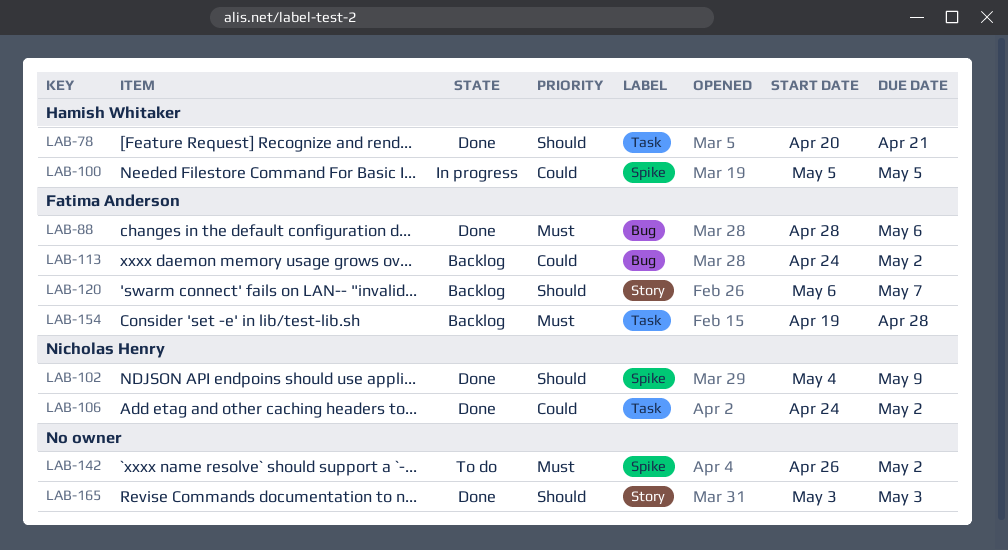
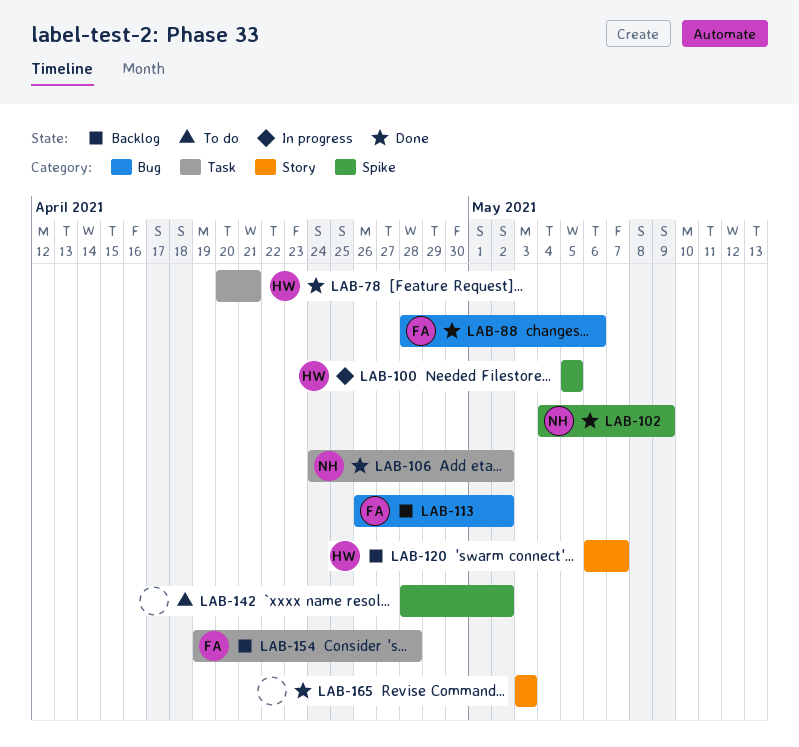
LAB-113, start: Apr 24 -> Apr 26
LAB-120, owner: Fatima Anderson -> Hamish Whitaker
LAB-142, start: Apr 26 -> Apr 28

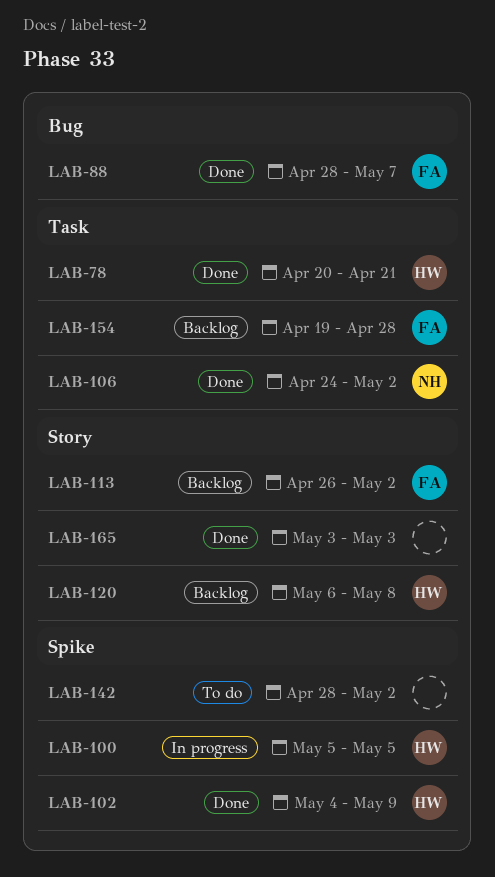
LAB-88, due: May 6 -> May 7
LAB-102, owner: NH -> HW
LAB-113, label: Bug -> Story
LAB-120, due: May 7 -> May 8

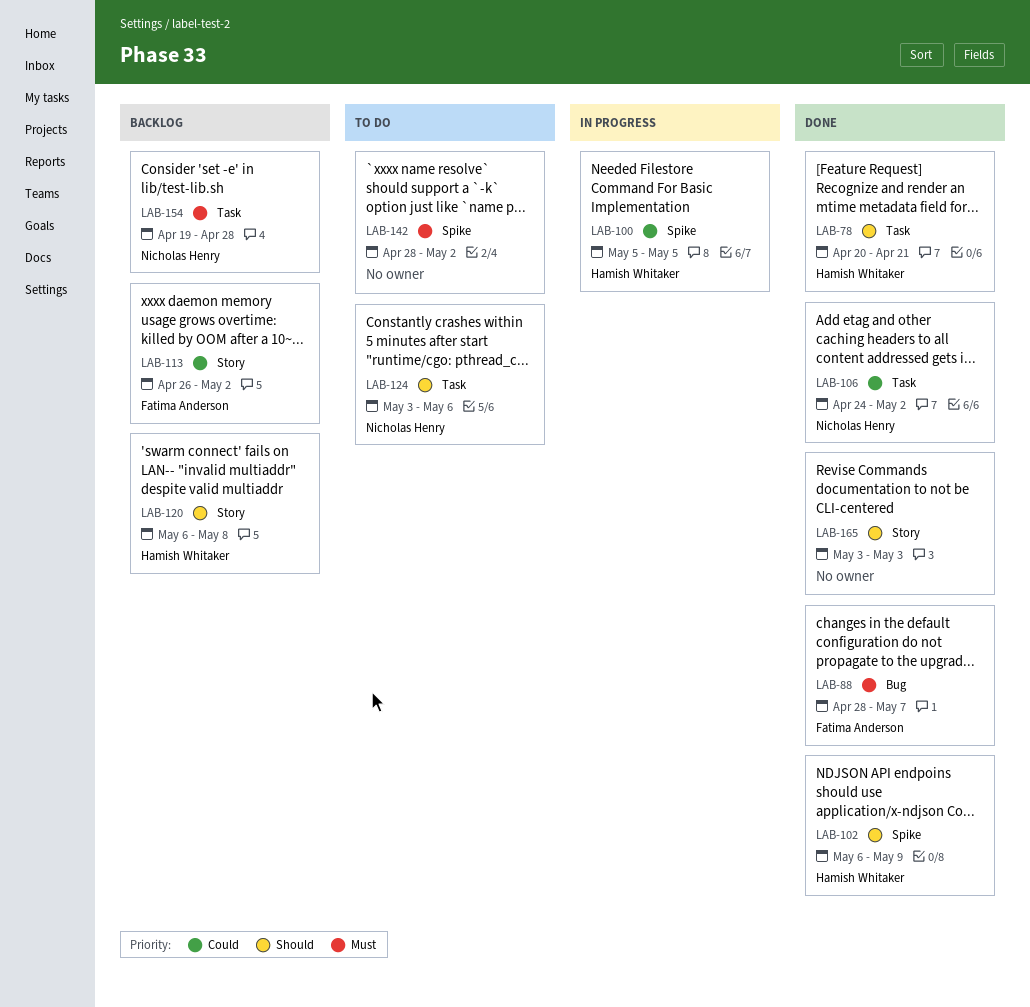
LAB-102, start: May 4 -> May 6
LAB-124: none -> present
LAB-154, owner: Fatima Anderson -> Nicholas Henry

